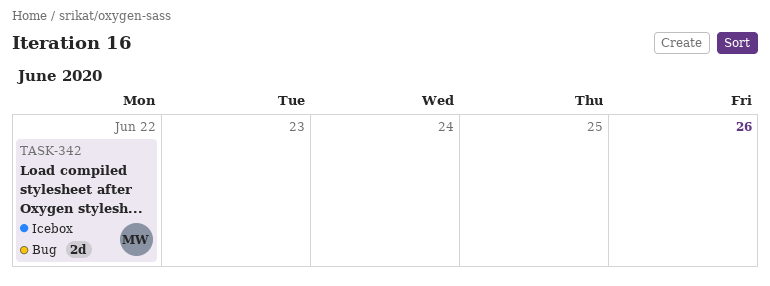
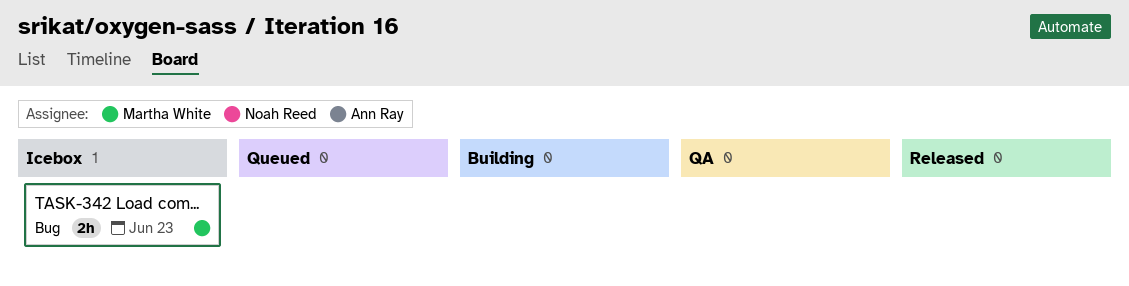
TASK-342, estimate: 2d -> 2h
TASK-342, due: Jun 22 -> Jun 23

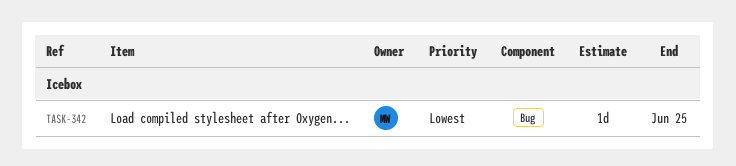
TASK-342, estimate: 2h -> 1d
TASK-342, due: Jun 23 -> Jun 25

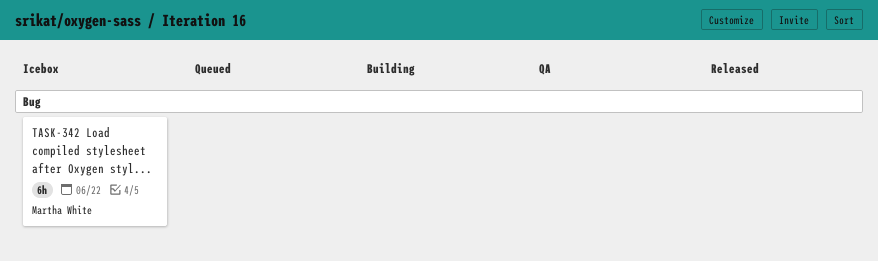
TASK-342, estimate: 1d -> 6h
TASK-342, due: Jun 25 -> Jun 22

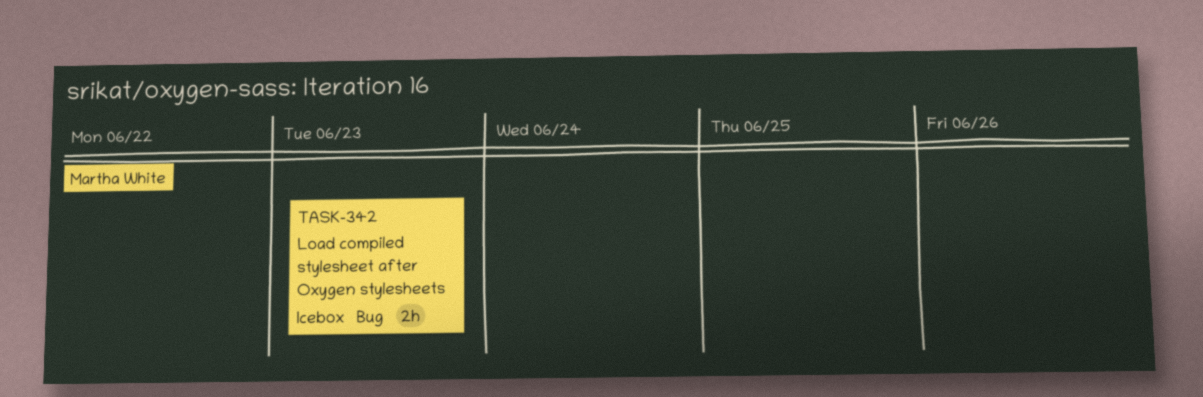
TASK-342, estimate: 6h -> 2h
TASK-342, due: Jun 22 -> Jun 23

